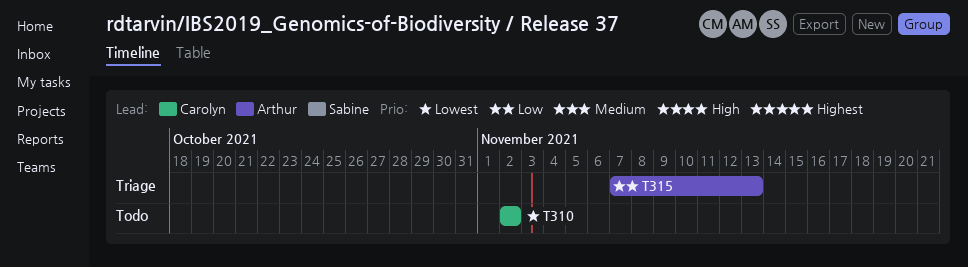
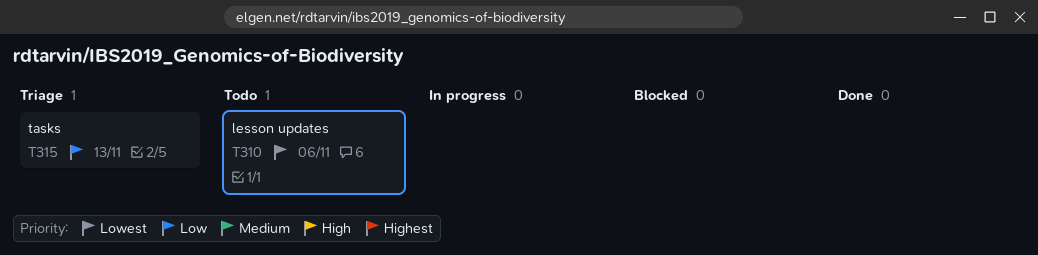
T310, due: Nov 2 -> Nov 6

